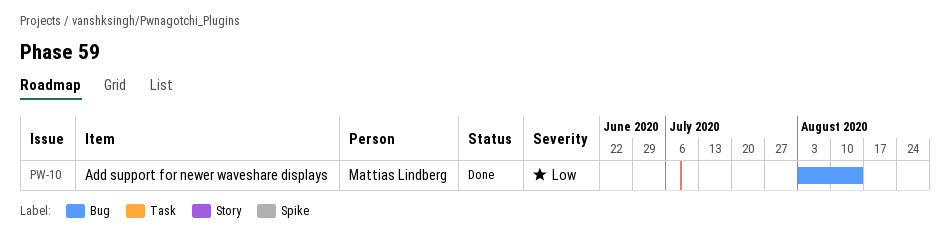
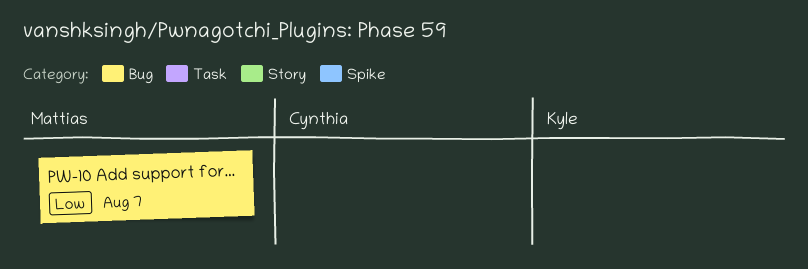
PW-10, due: Aug 14 -> Aug 7

